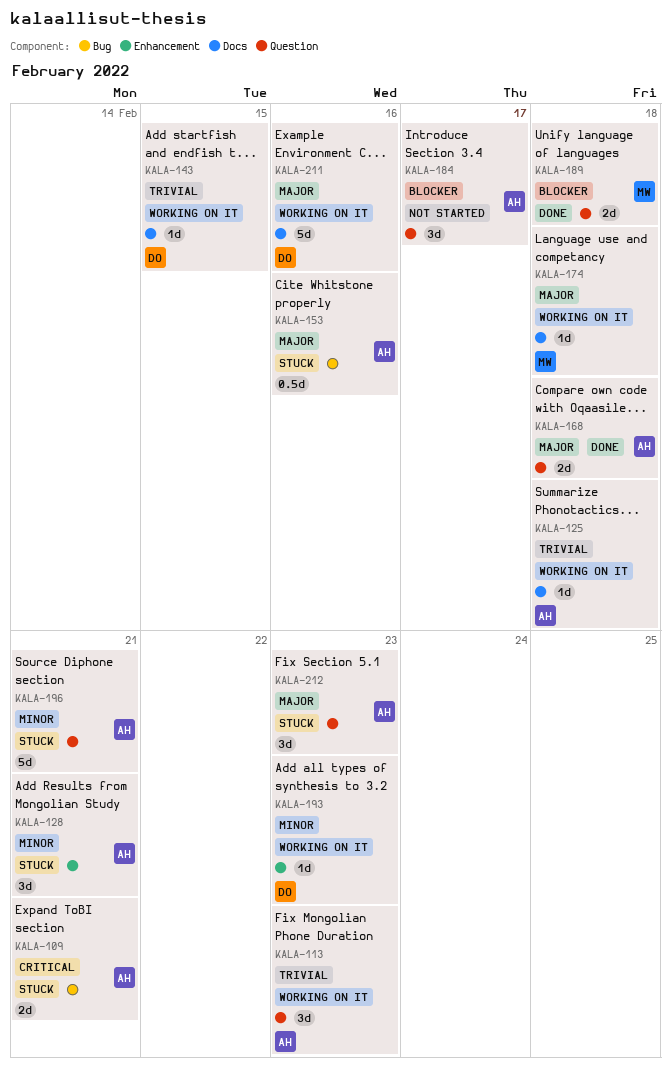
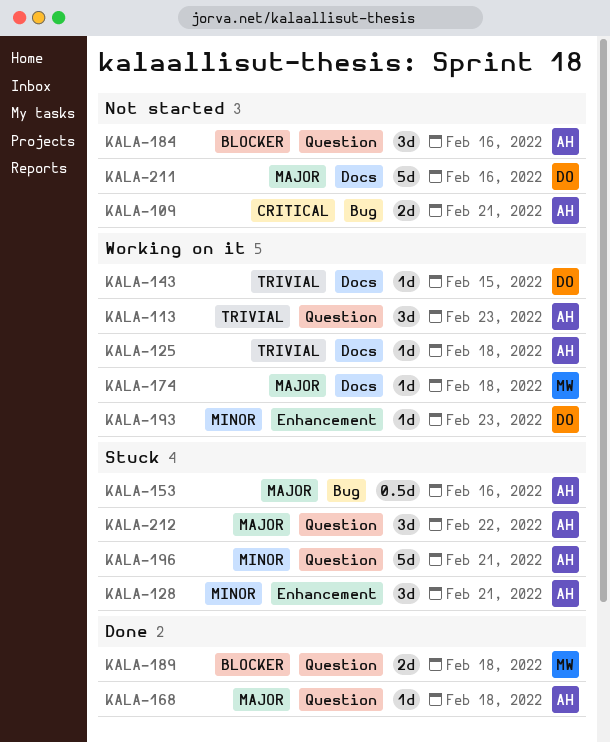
KALA-109, status: Stuck -> Not started
KALA-168, estimate: 2d -> 1d
KALA-184, due: Feb 17 -> Feb 16
KALA-211, status: Working on it -> Not started
KALA-212, due: Feb 23 -> Feb 22

